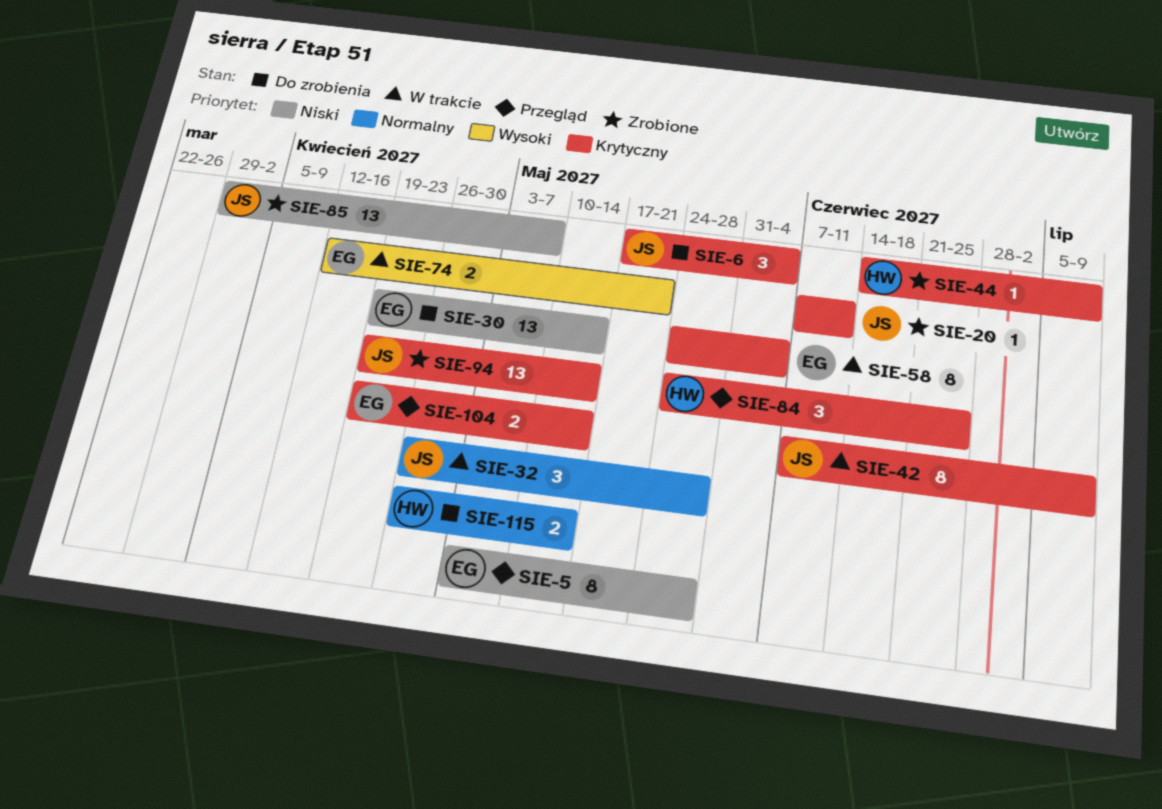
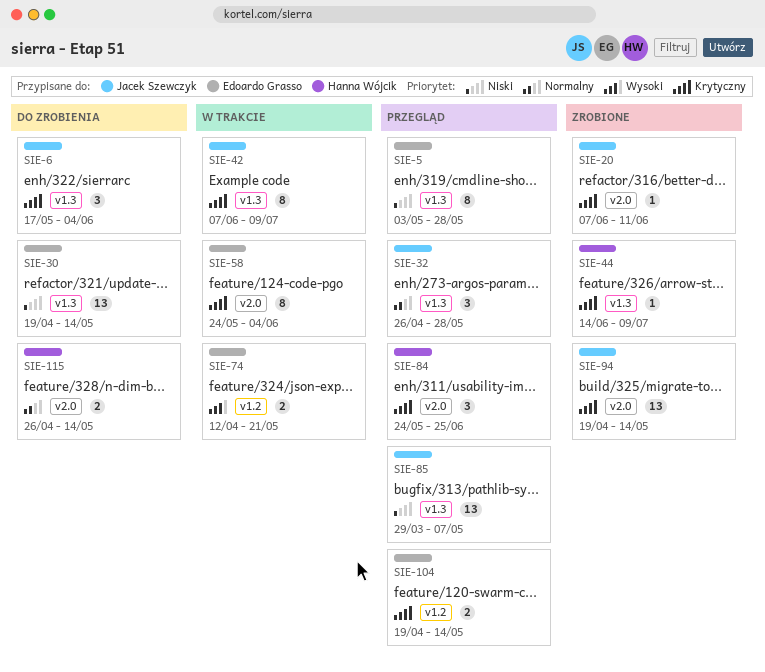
SIE-32, status: W trakcie -> Przegląd
SIE-85, status: Zrobione -> Przegląd

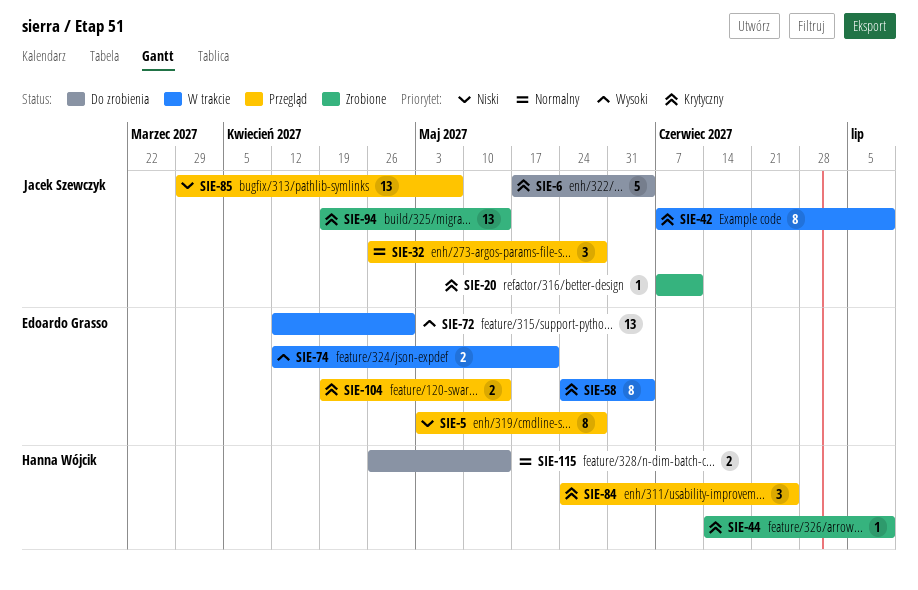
SIE-6, estimate: 3 -> 5
SIE-30: present -> none
SIE-72: none -> present

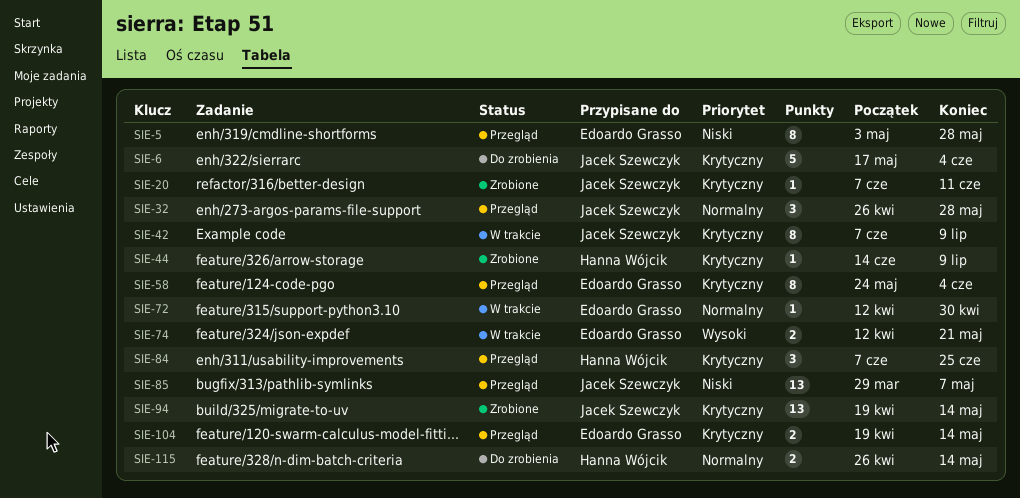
SIE-58, status: W trakcie -> Przegląd
SIE-72, priority: Wysoki -> Normalny
SIE-72, estimate: 13 -> 1
SIE-84, start: May 24 -> Jun 7

